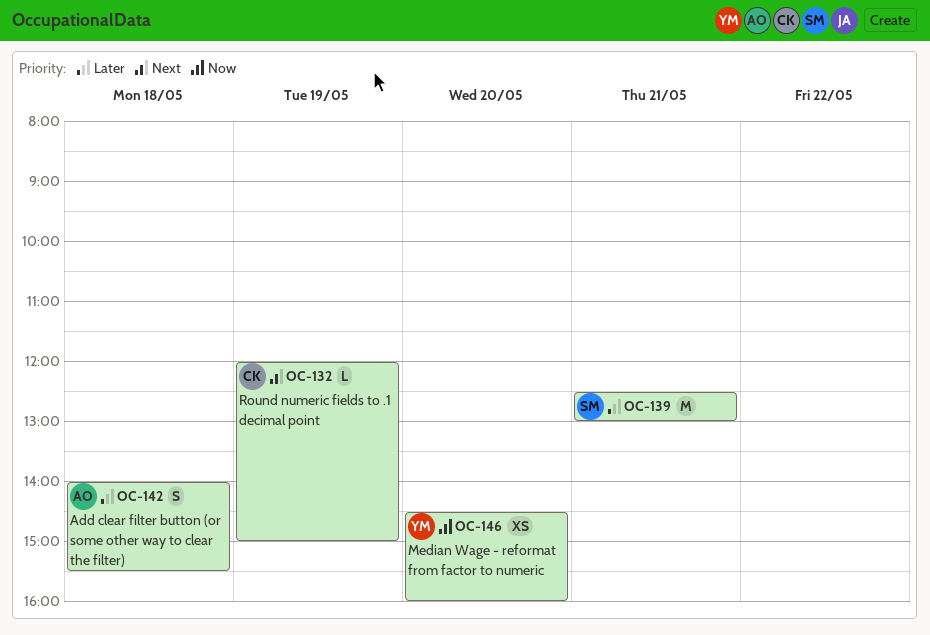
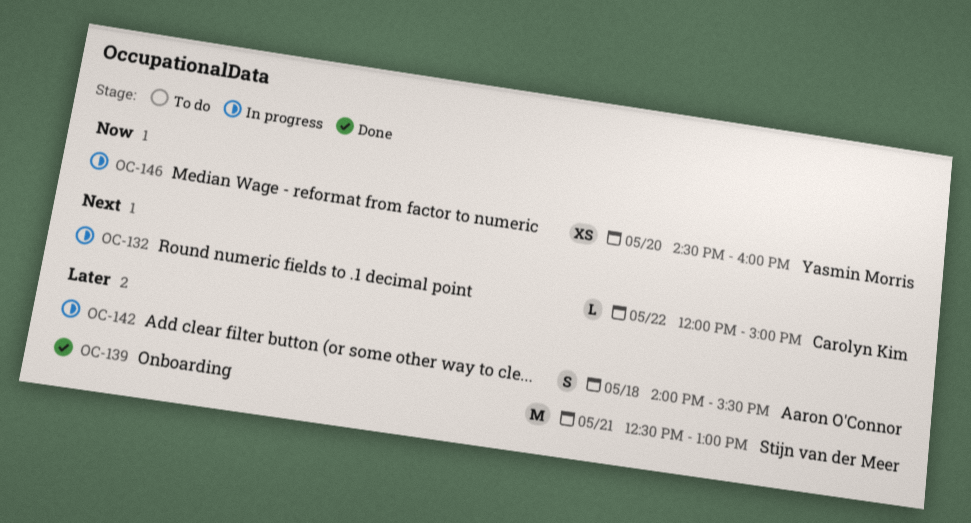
OC-132, day: May 19 -> May 22

